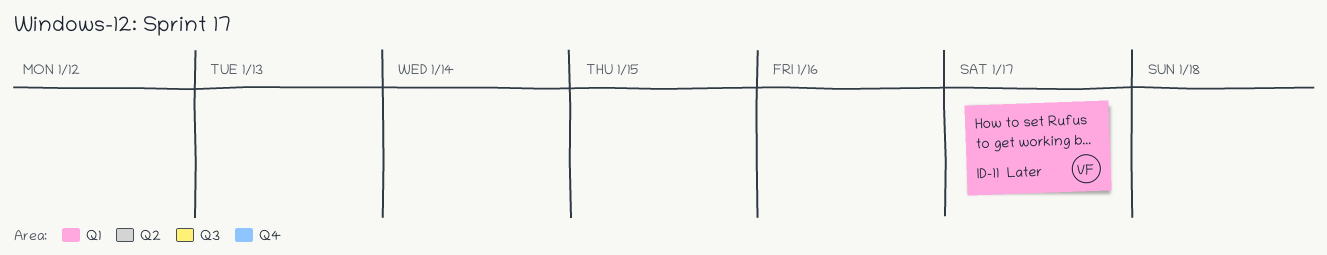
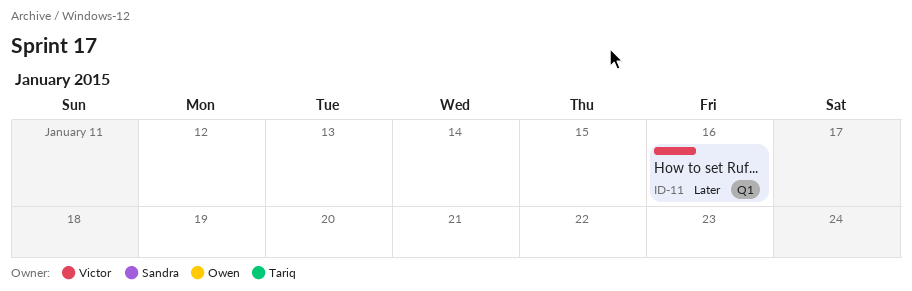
ID-11, due: Jan 17 -> Jan 16

